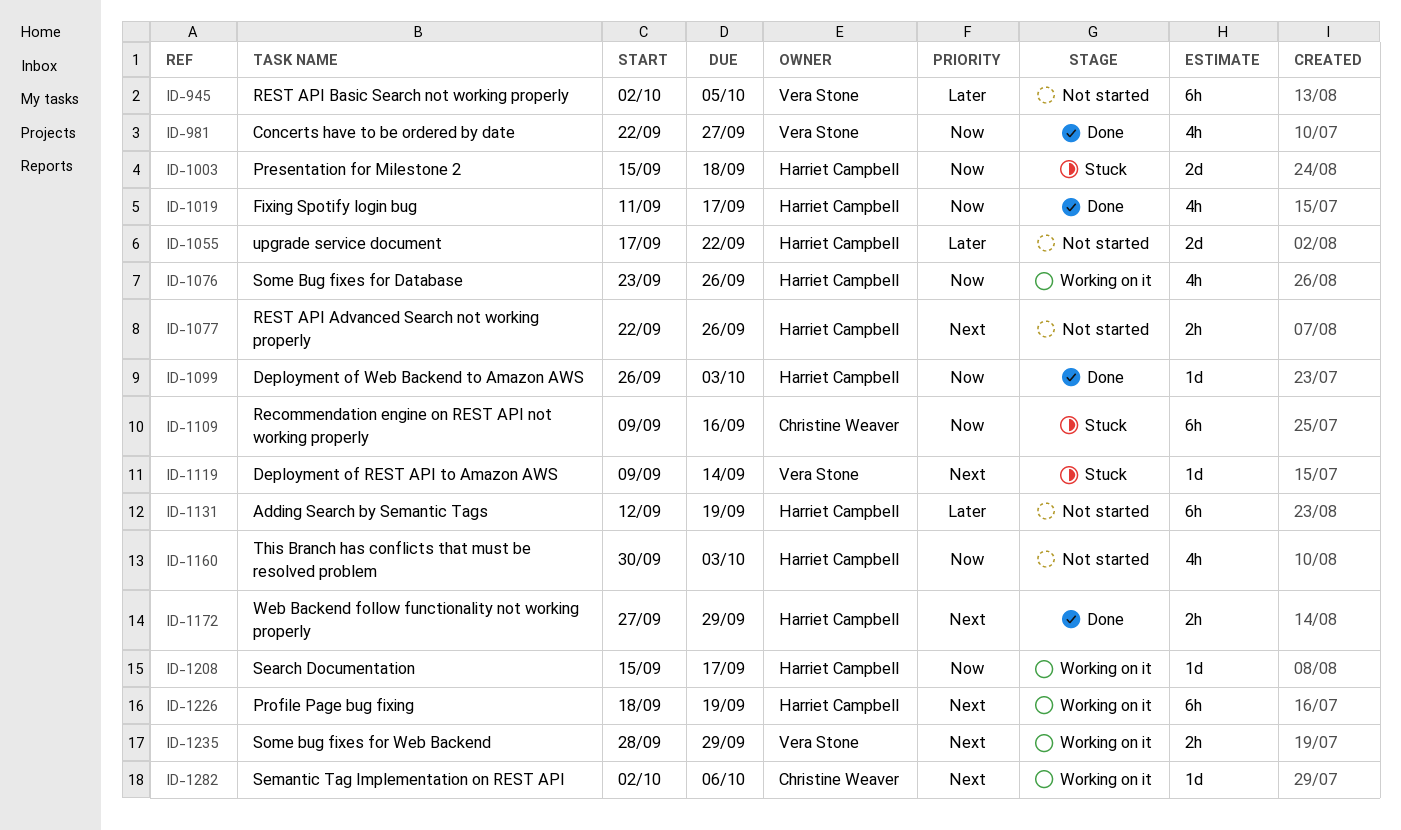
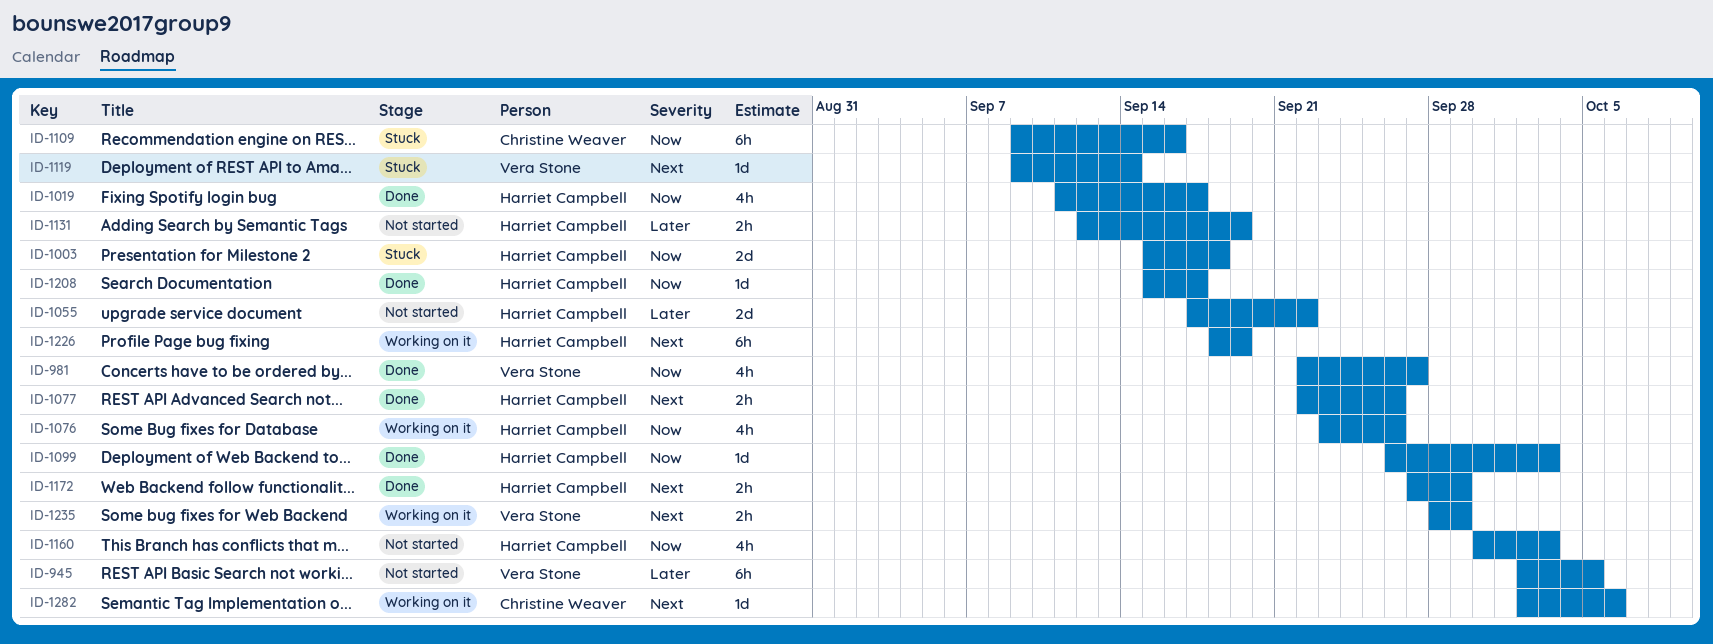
ID-1077, status: Not started -> Done
ID-1131, estimate: 6h -> 2h
ID-1208, status: Working on it -> Done

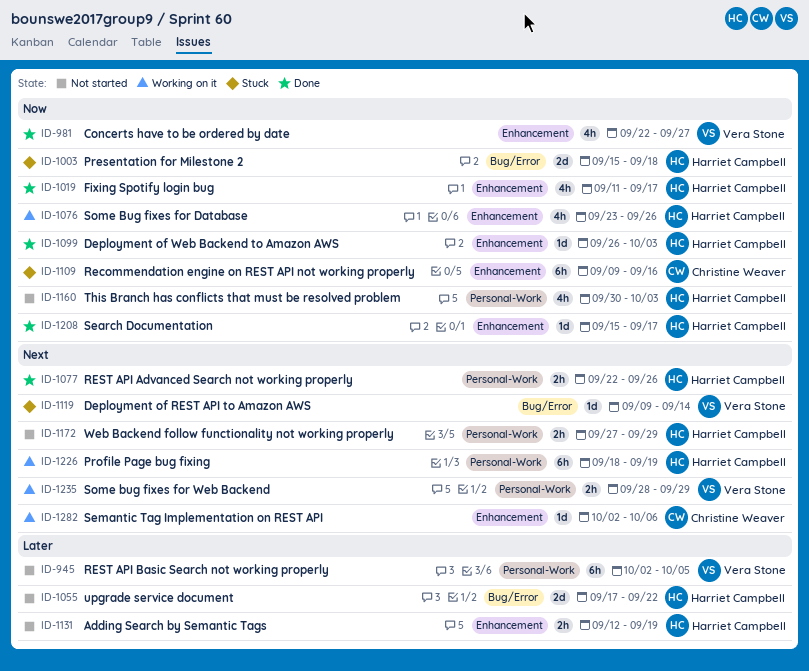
ID-1172, status: Done -> Not started

